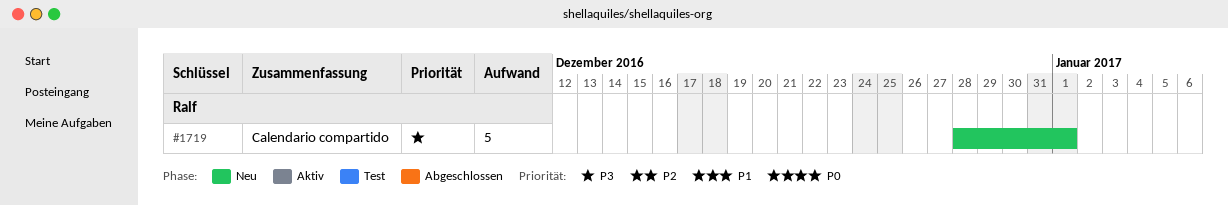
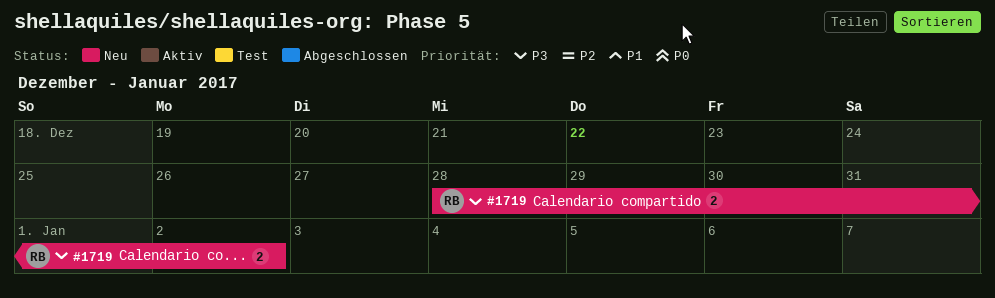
#1719, estimate: 5 -> 2
#1719, due: Jan 1 -> Jan 2

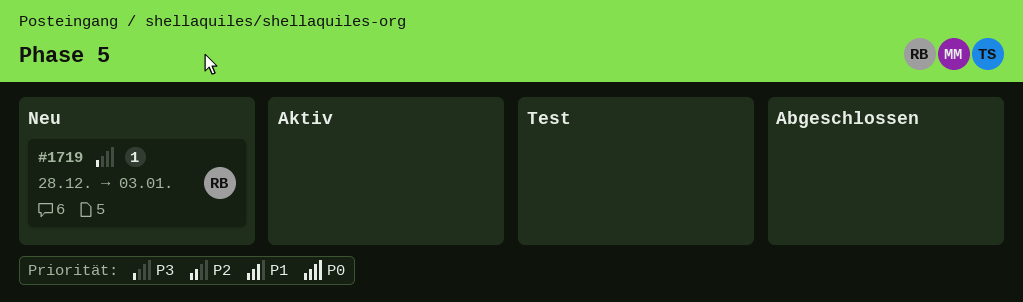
#1719, estimate: 2 -> 1
#1719, due: Jan 2 -> Jan 3

